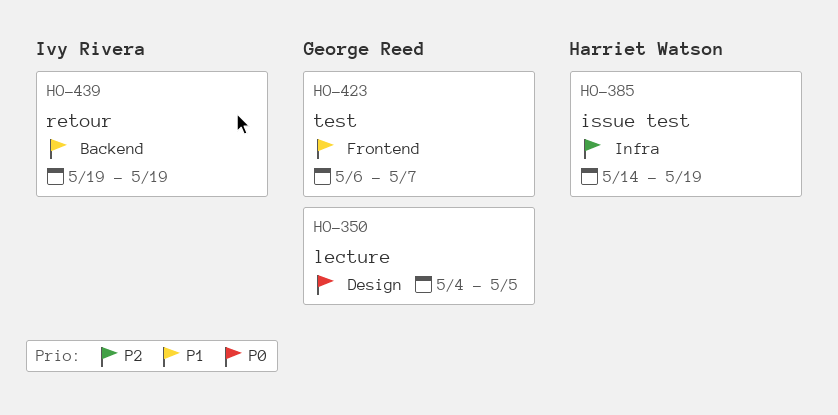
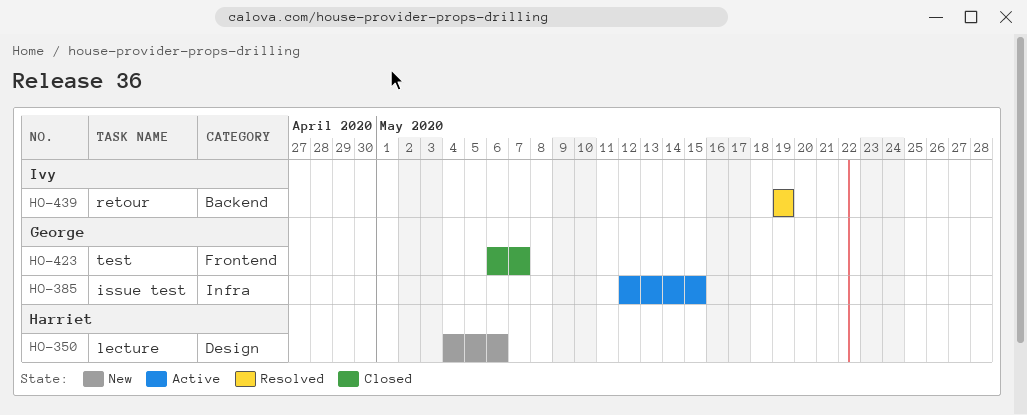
HO-350, owner: George Reed -> Harriet Watson
HO-350, due: May 5 -> May 6
HO-385, owner: Harriet Watson -> George Reed
HO-385, start: May 14 -> May 12
HO-385, due: May 19 -> May 15

